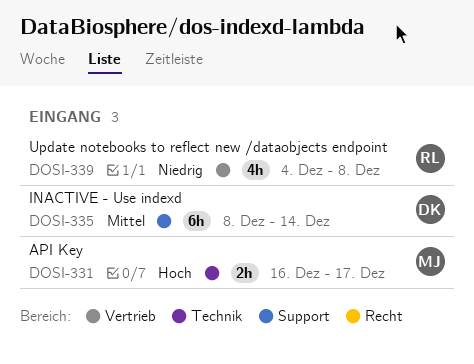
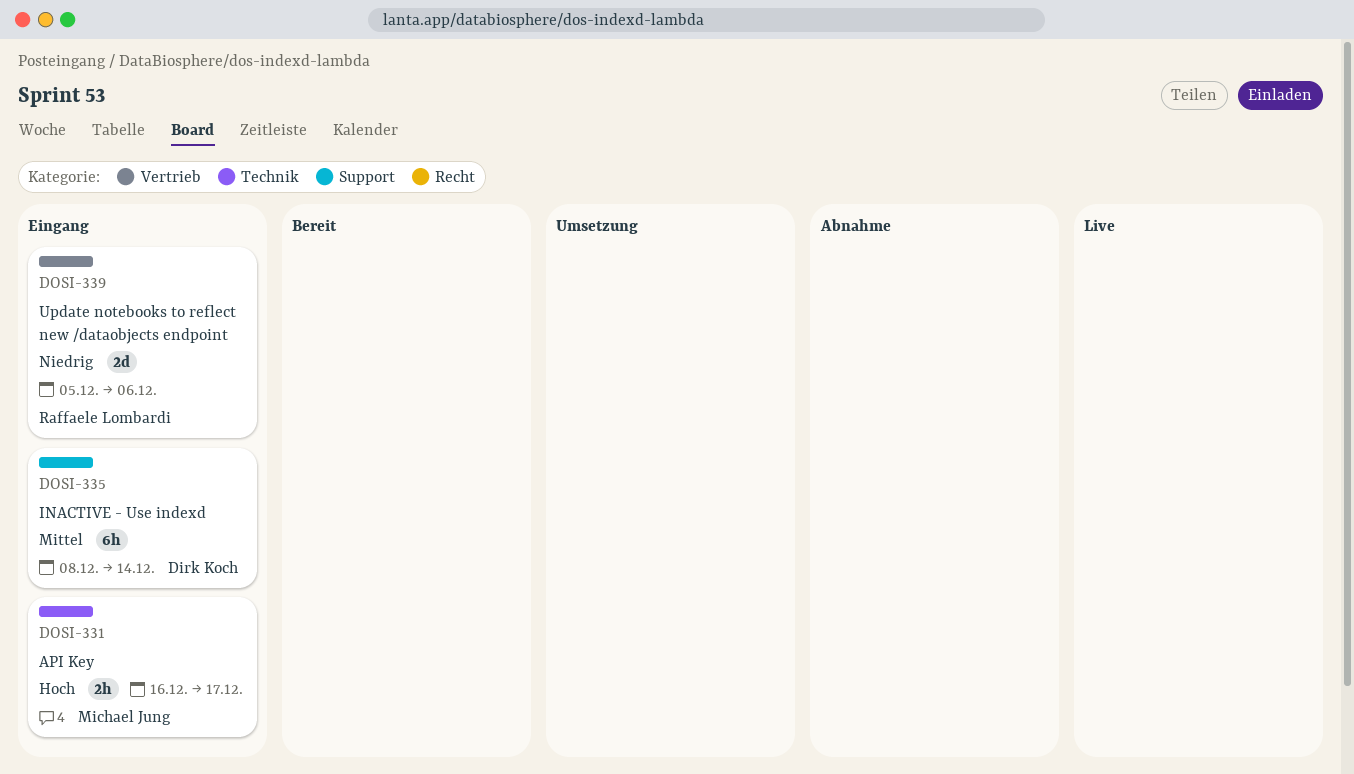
DOSI-339, estimate: 4h -> 2d
DOSI-339, start: Dec 4 -> Dec 5
DOSI-339, due: Dec 8 -> Dec 6

